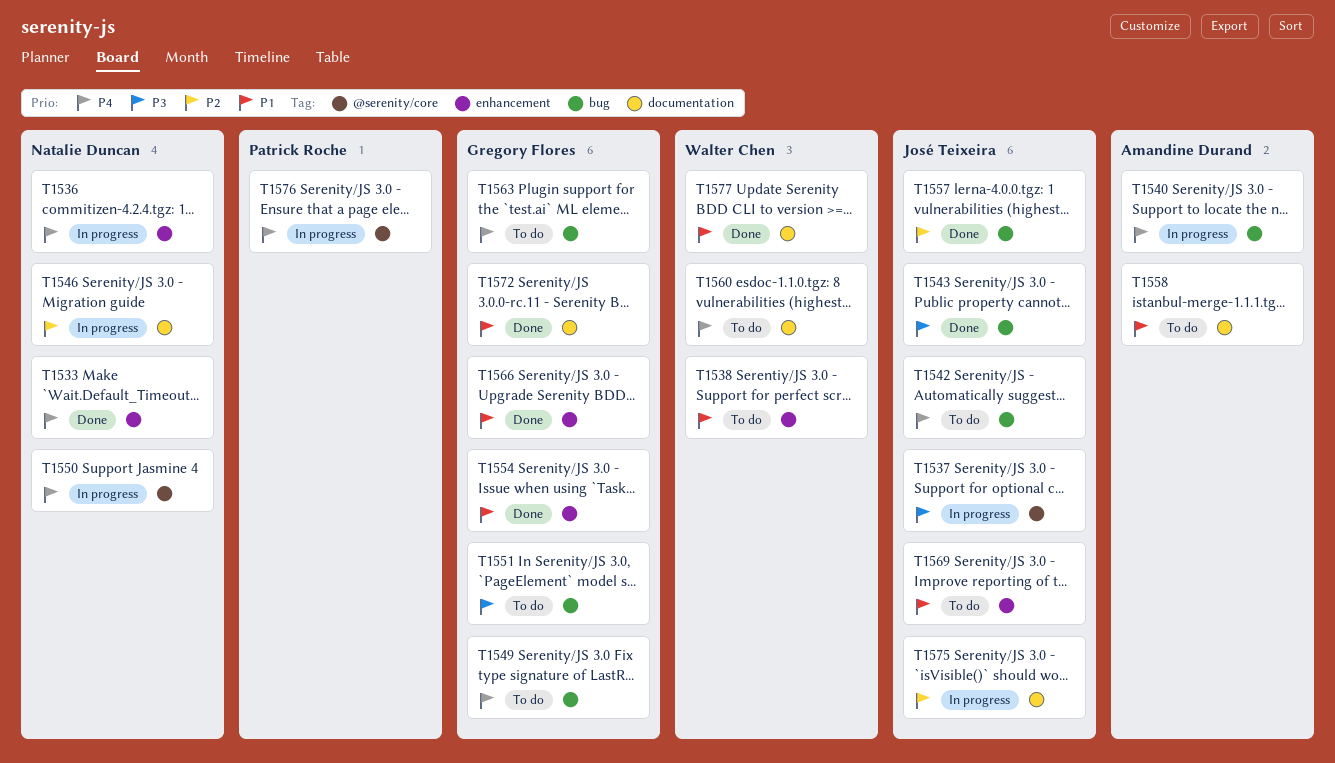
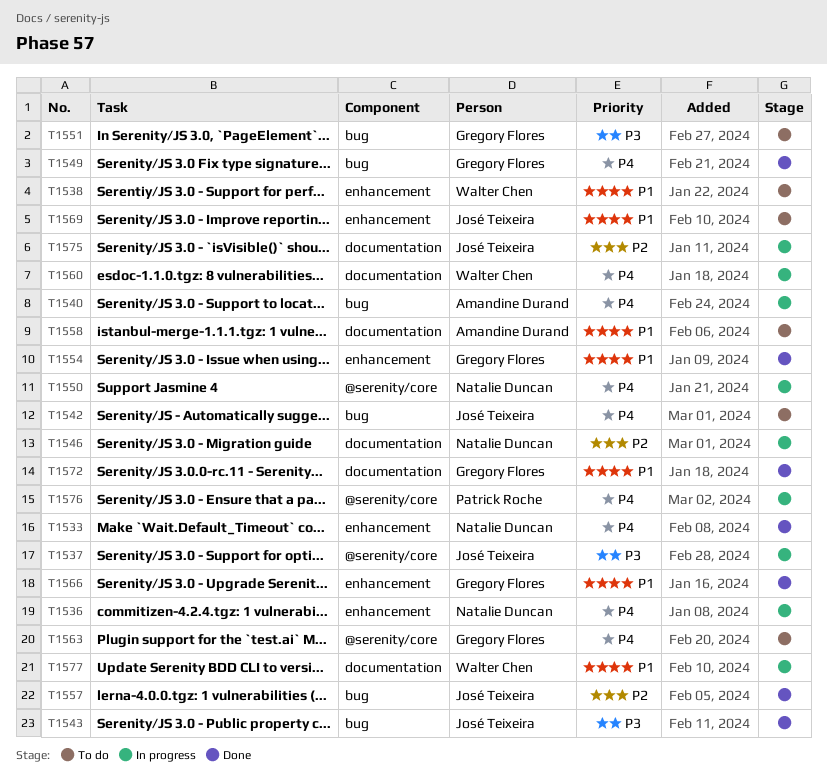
T1549, status: To do -> Done
T1560, status: To do -> In progress
T1563, label: bug -> @serenity/core
T1577, status: Done -> In progress

